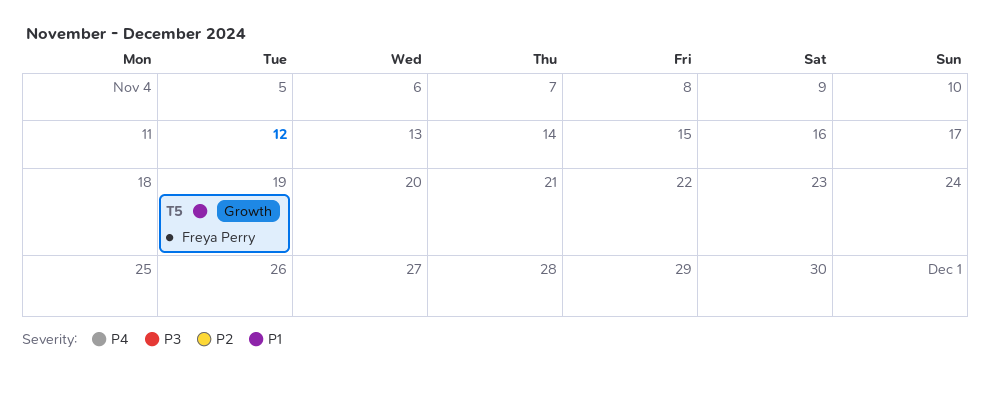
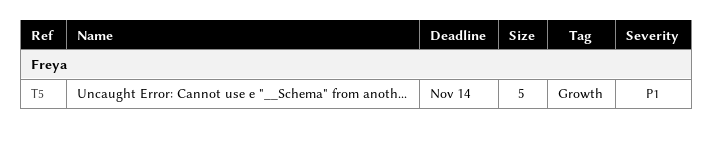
T5, estimate: 1 -> 5
T5, due: Nov 19 -> Nov 14

